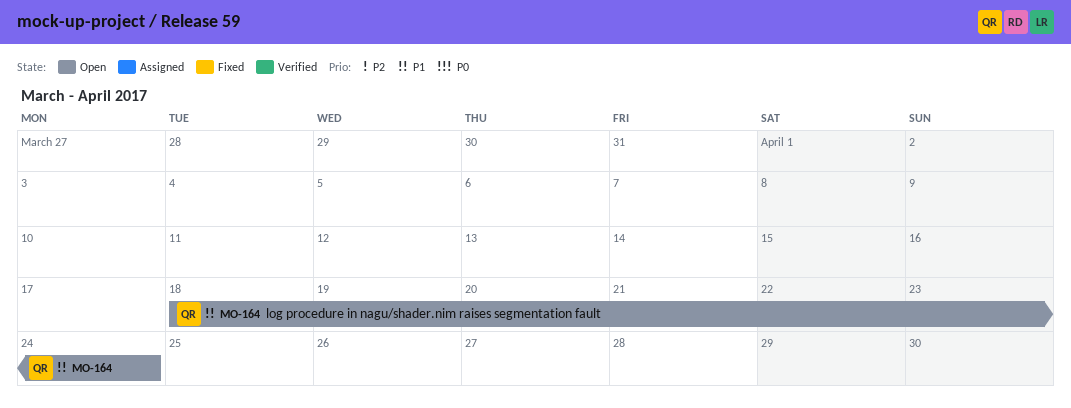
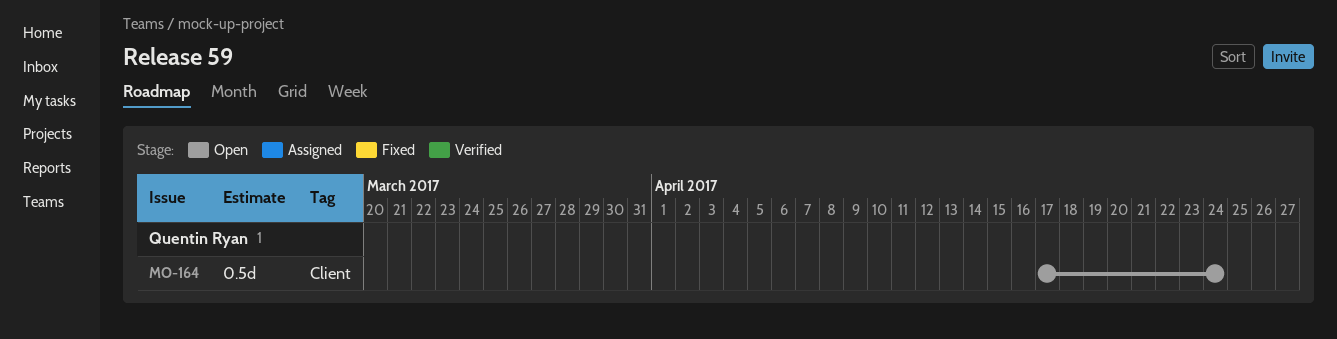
MO-164, start: Apr 18 -> Apr 17

